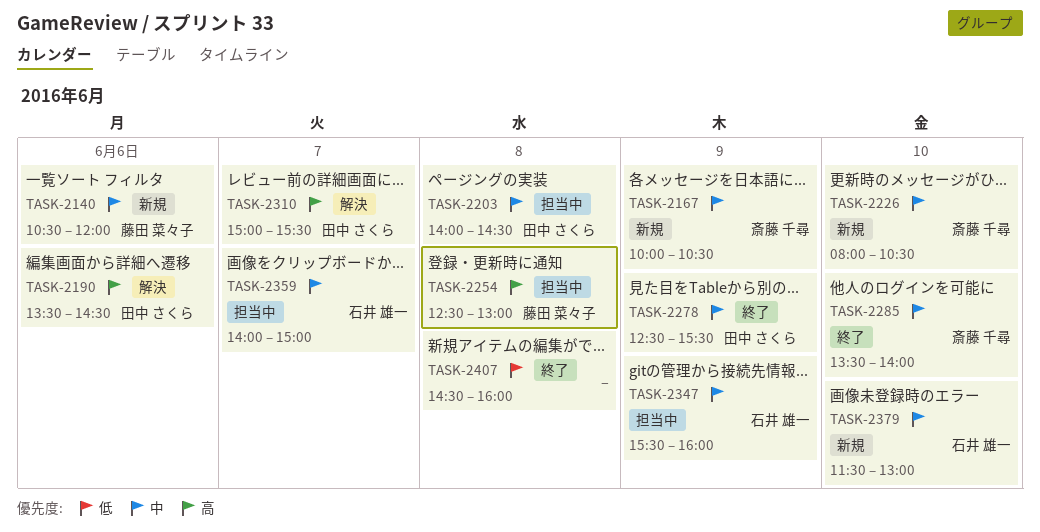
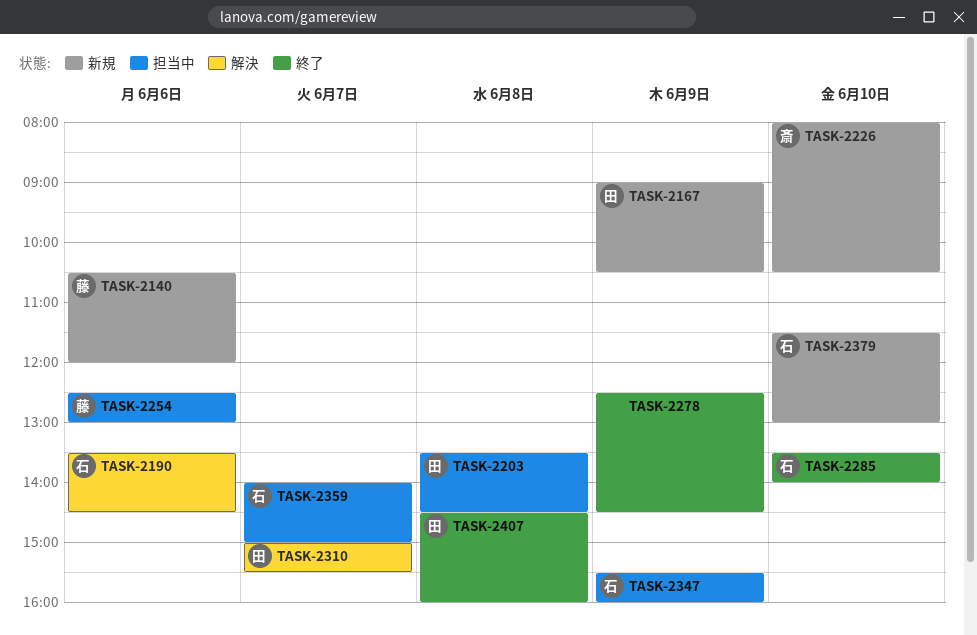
TASK-2167, owner: 斎藤 千尋 -> 田中 さくら
TASK-2167, begins: 10:00 -> 09:00
TASK-2190, owner: 田中 さくら -> 石井 雄一
TASK-2203, begins: 14:00 -> 13:30
TASK-2254, day: Jun 8 -> Jun 6
TASK-2278, owner: 田中 さくら -> none
TASK-2278, ends: 15:30 -> 14:30
TASK-2285, owner: 斎藤 千尋 -> 石井 雄一
TASK-2407, owner: none -> 田中 さくら

